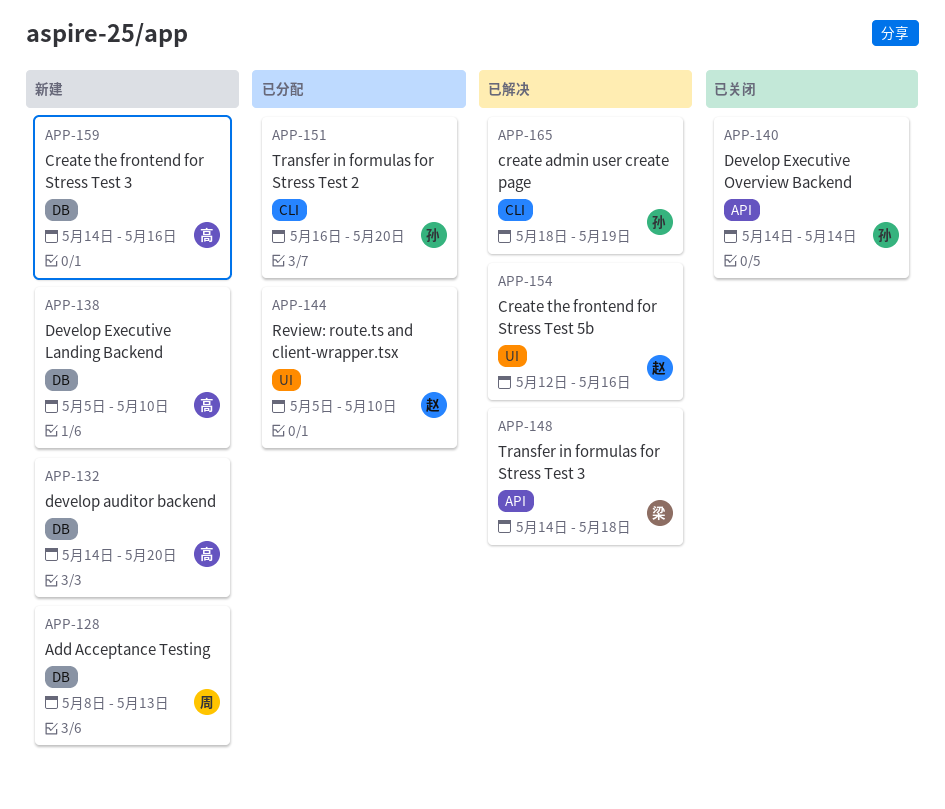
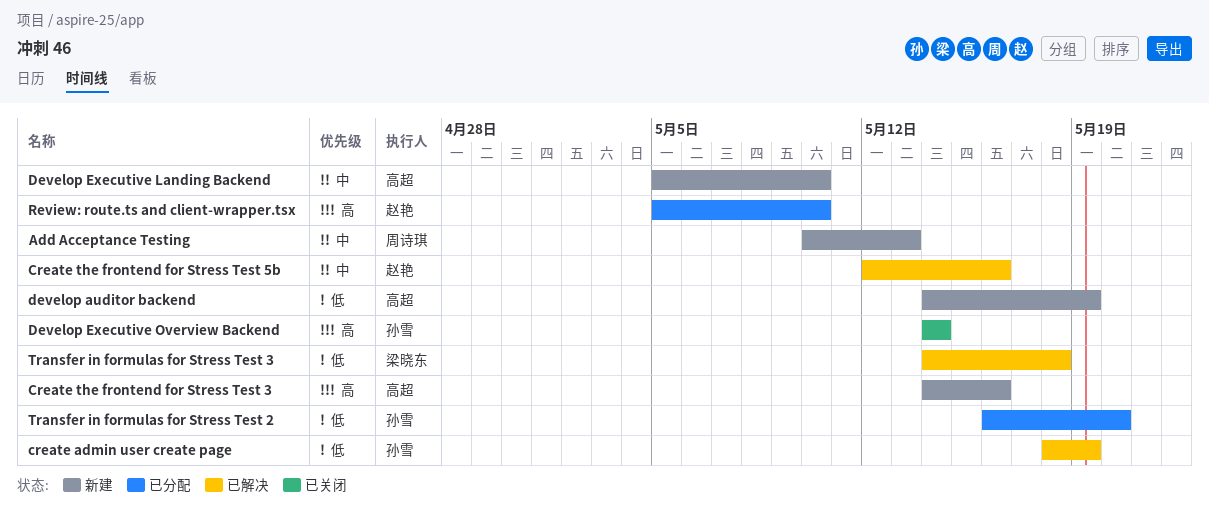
Add Acceptance Testing, start: May 8 -> May 10
develop auditor backend, due: May 20 -> May 19

